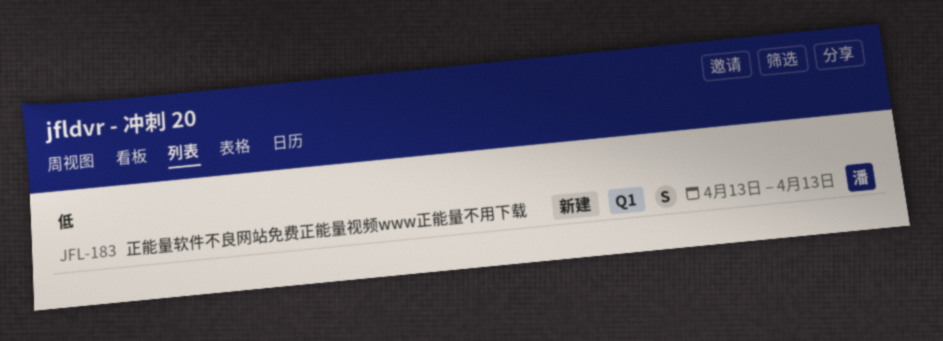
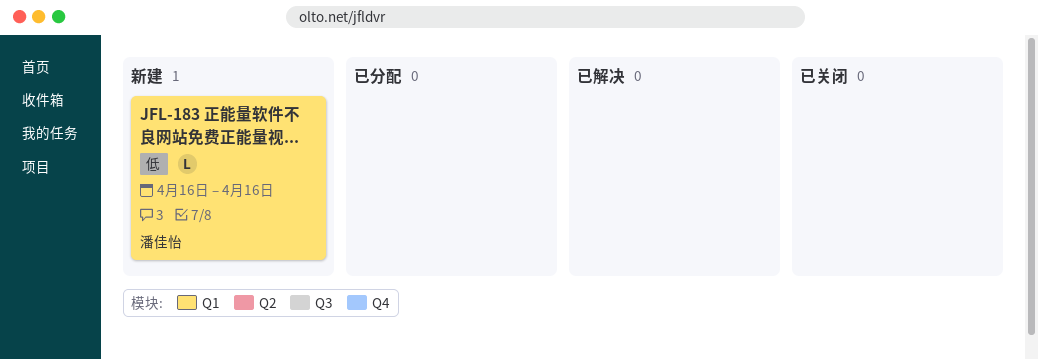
JFL-183, estimate: S -> L
JFL-183, start: Apr 13 -> Apr 16
JFL-183, due: Apr 13 -> Apr 16

